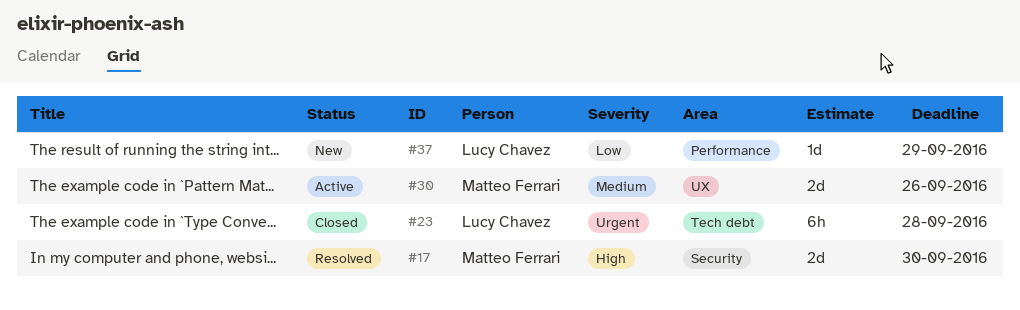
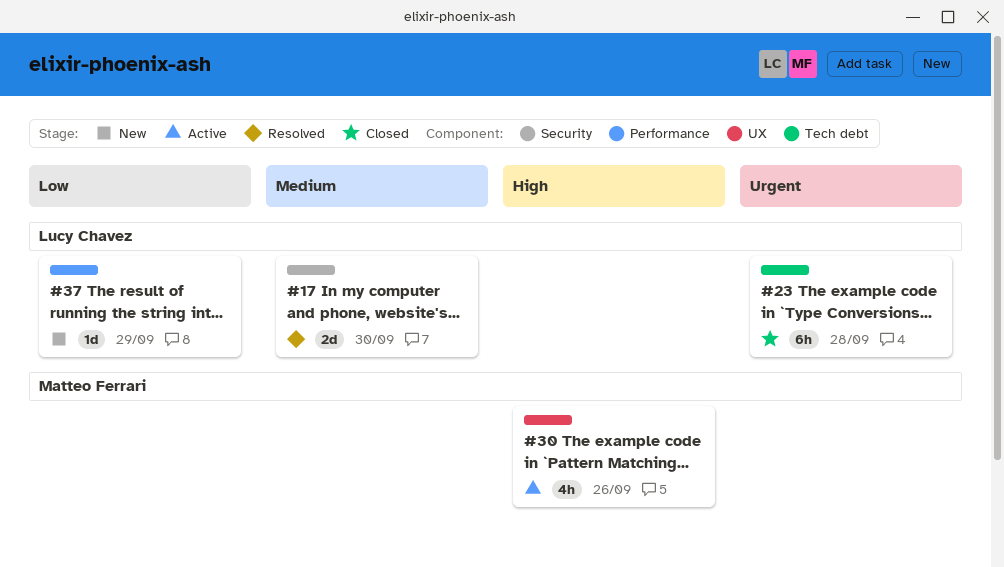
#17, owner: Matteo Ferrari -> Lucy Chavez
#17, priority: High -> Medium
#30, priority: Medium -> High
#30, estimate: 2d -> 4h

